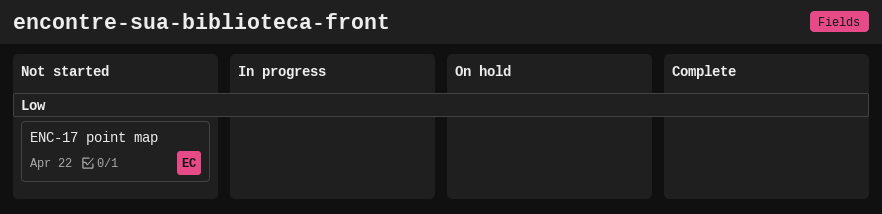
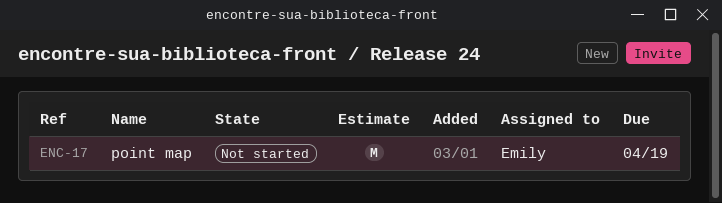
ENC-17, due: Apr 22 -> Apr 19

